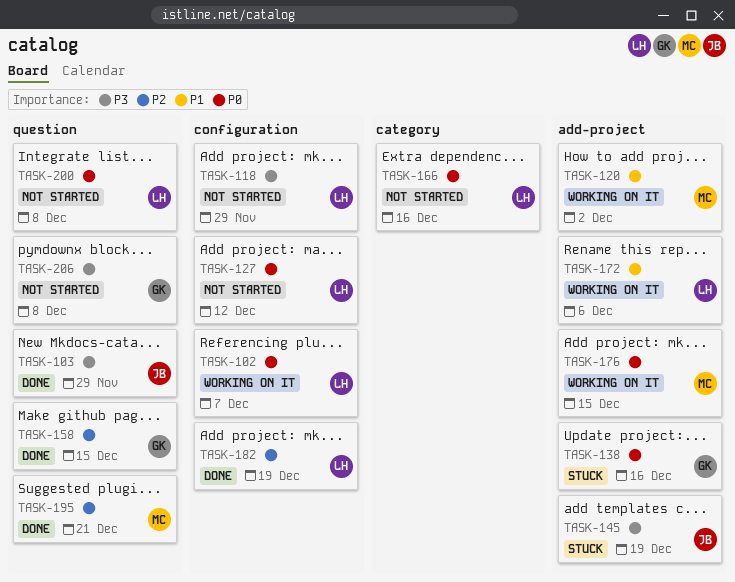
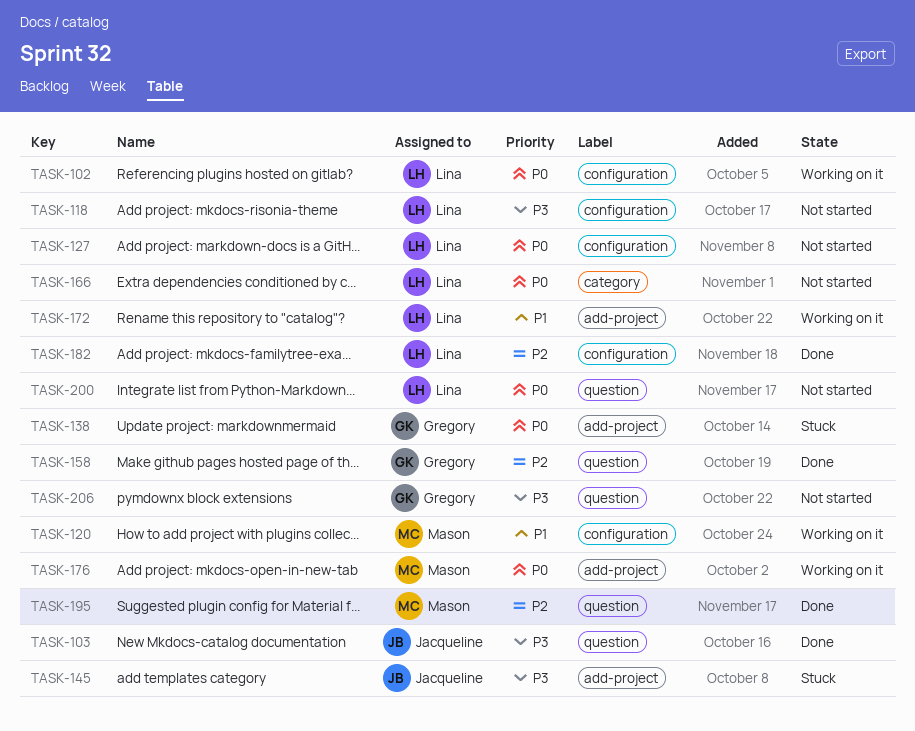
TASK-120, label: add-project -> configuration

